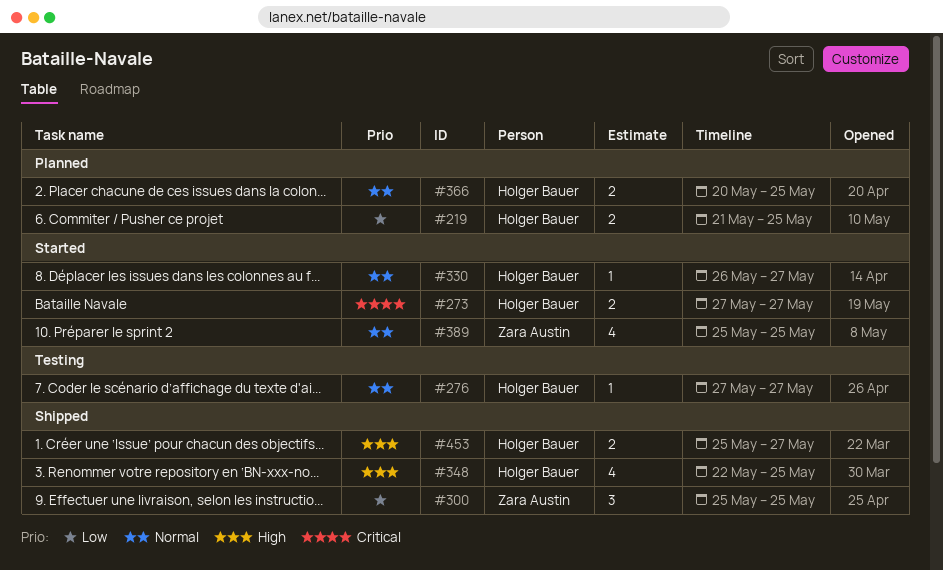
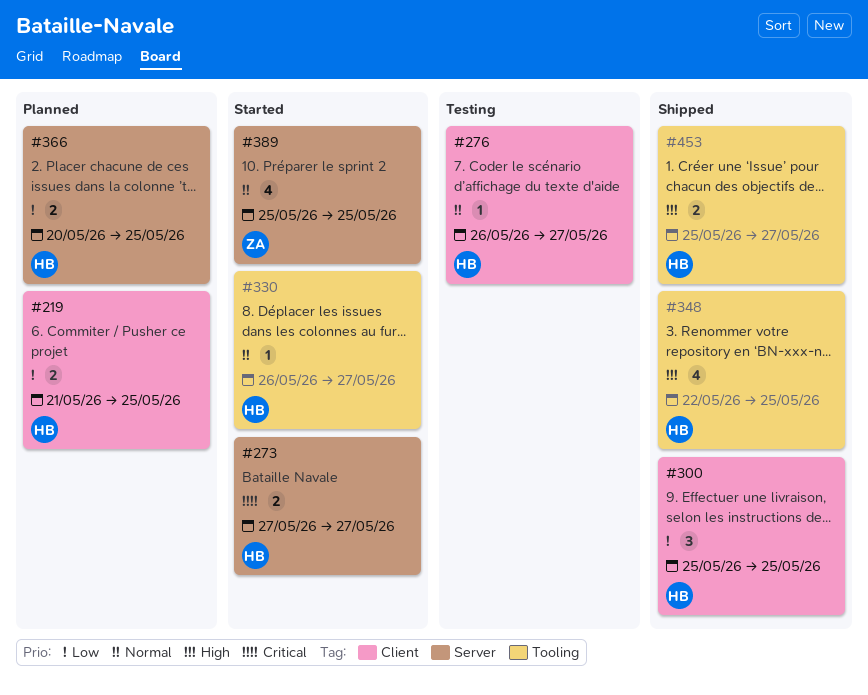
#276, start: May 27 -> May 26
#300, owner: Zara Austin -> Holger Bauer
#366, priority: Normal -> Low

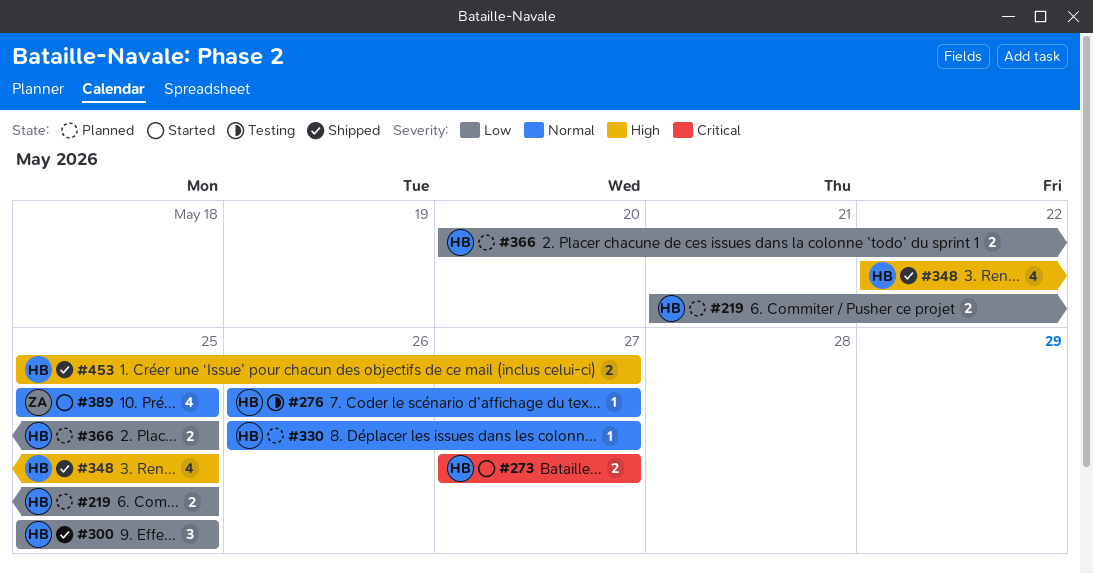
#330, status: Started -> Planned

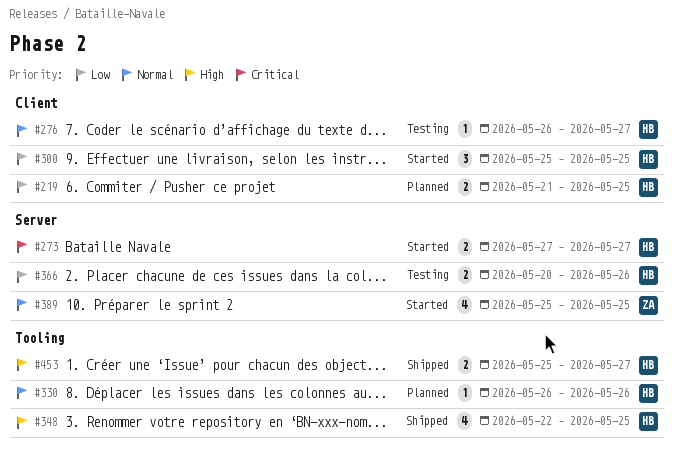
#300, status: Shipped -> Started
#330, due: May 27 -> May 26
#366, status: Planned -> Testing
#366, due: May 25 -> May 26

